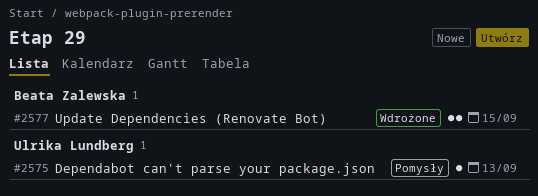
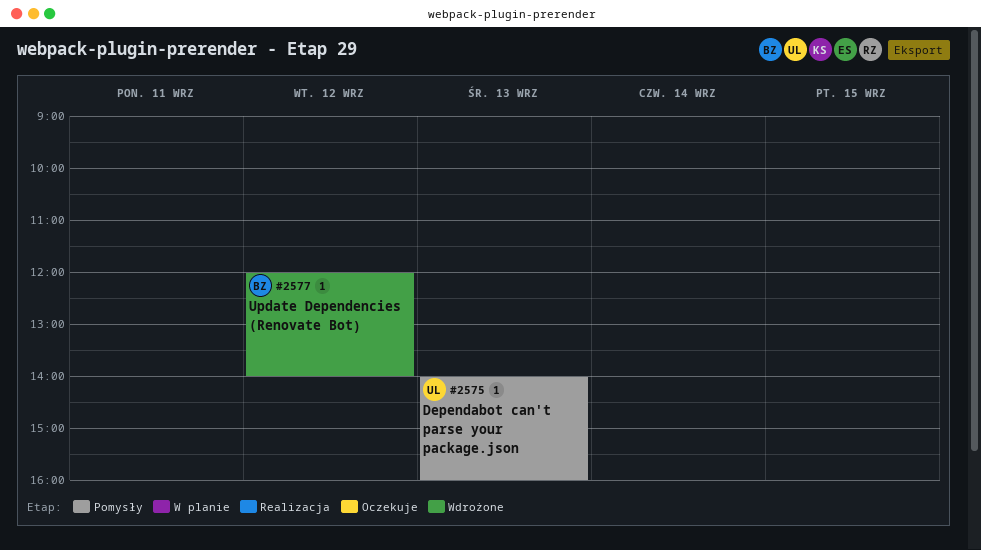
#2577, estimate: 2 -> 1
#2577, day: Sep 15 -> Sep 12

